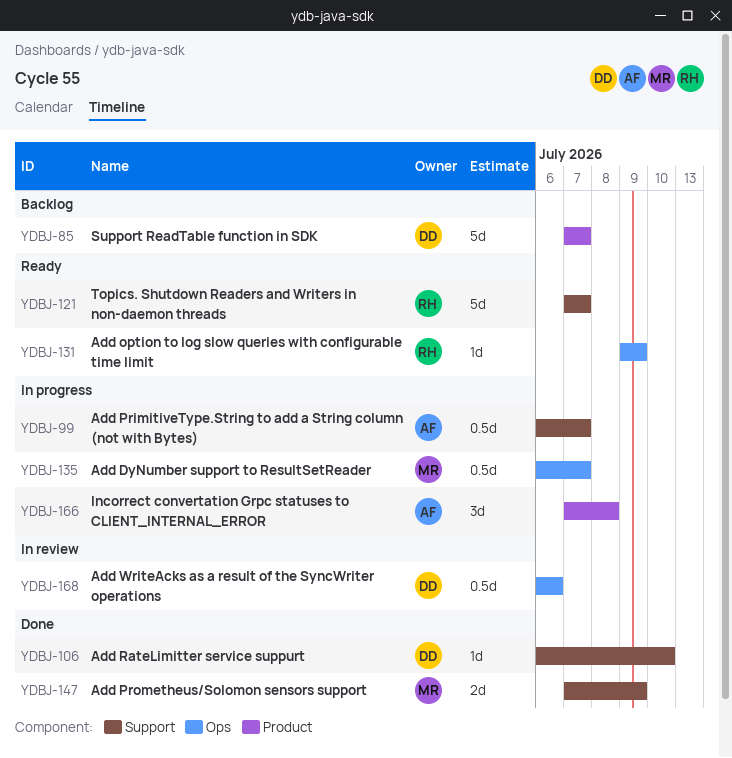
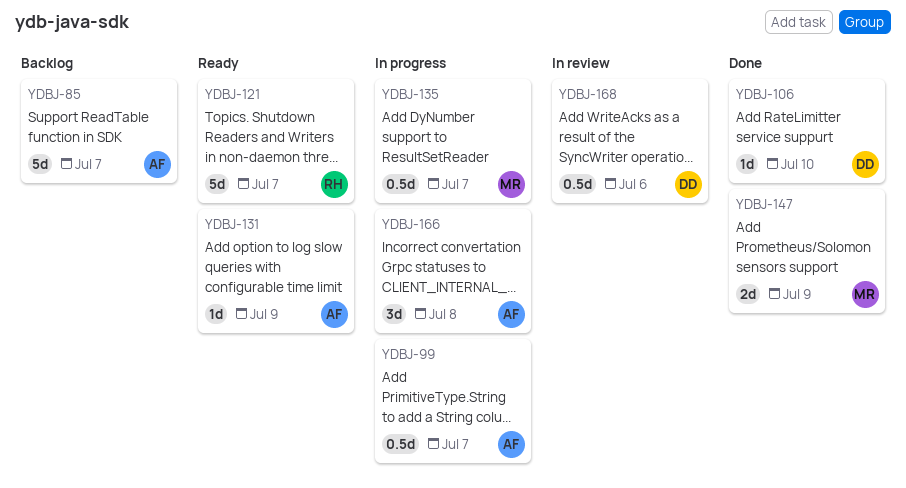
YDBJ-85, owner: DD -> AF
YDBJ-131, owner: RH -> AF

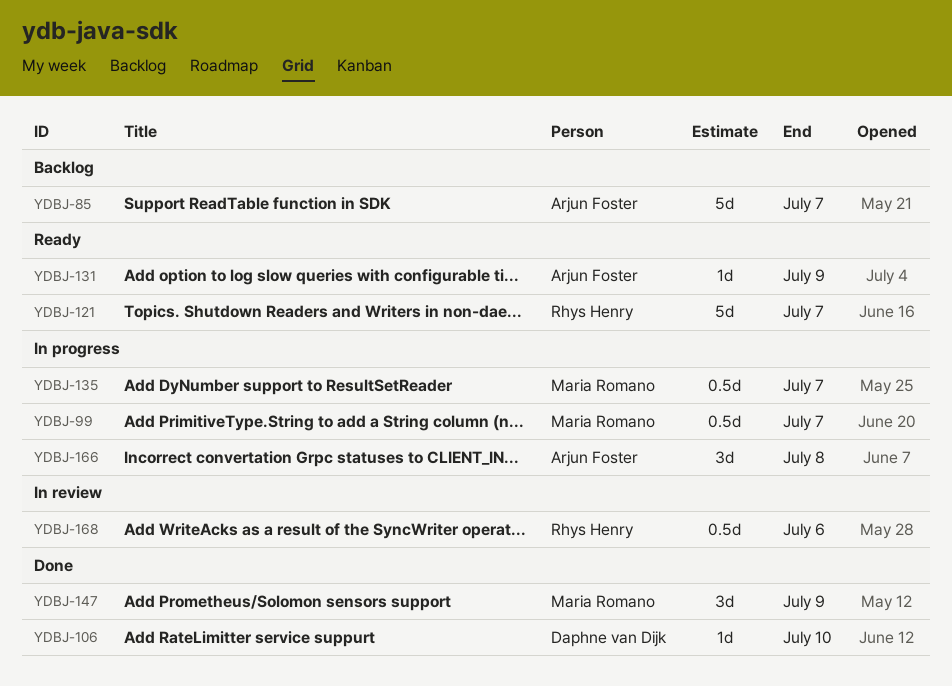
YDBJ-99, owner: Arjun Foster -> Maria Romano
YDBJ-147, estimate: 2d -> 3d
YDBJ-168, owner: Daphne van Dijk -> Rhys Henry

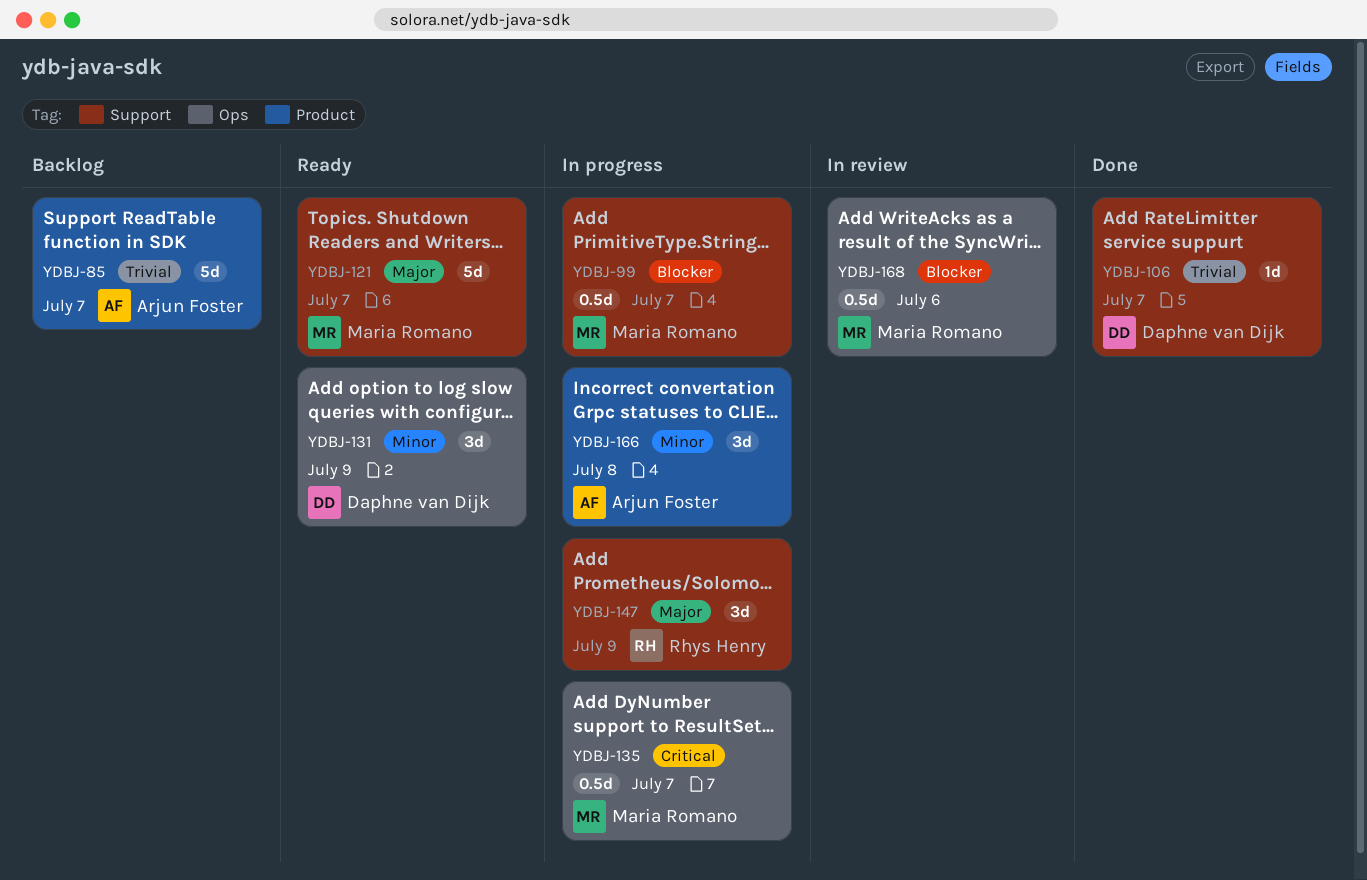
YDBJ-106, due: Jul 10 -> Jul 7
YDBJ-121, owner: Rhys Henry -> Maria Romano
YDBJ-131, owner: Arjun Foster -> Daphne van Dijk
YDBJ-131, estimate: 1d -> 3d
YDBJ-147, status: Done -> In progress
YDBJ-147, owner: Maria Romano -> Rhys Henry
YDBJ-168, owner: Rhys Henry -> Maria Romano

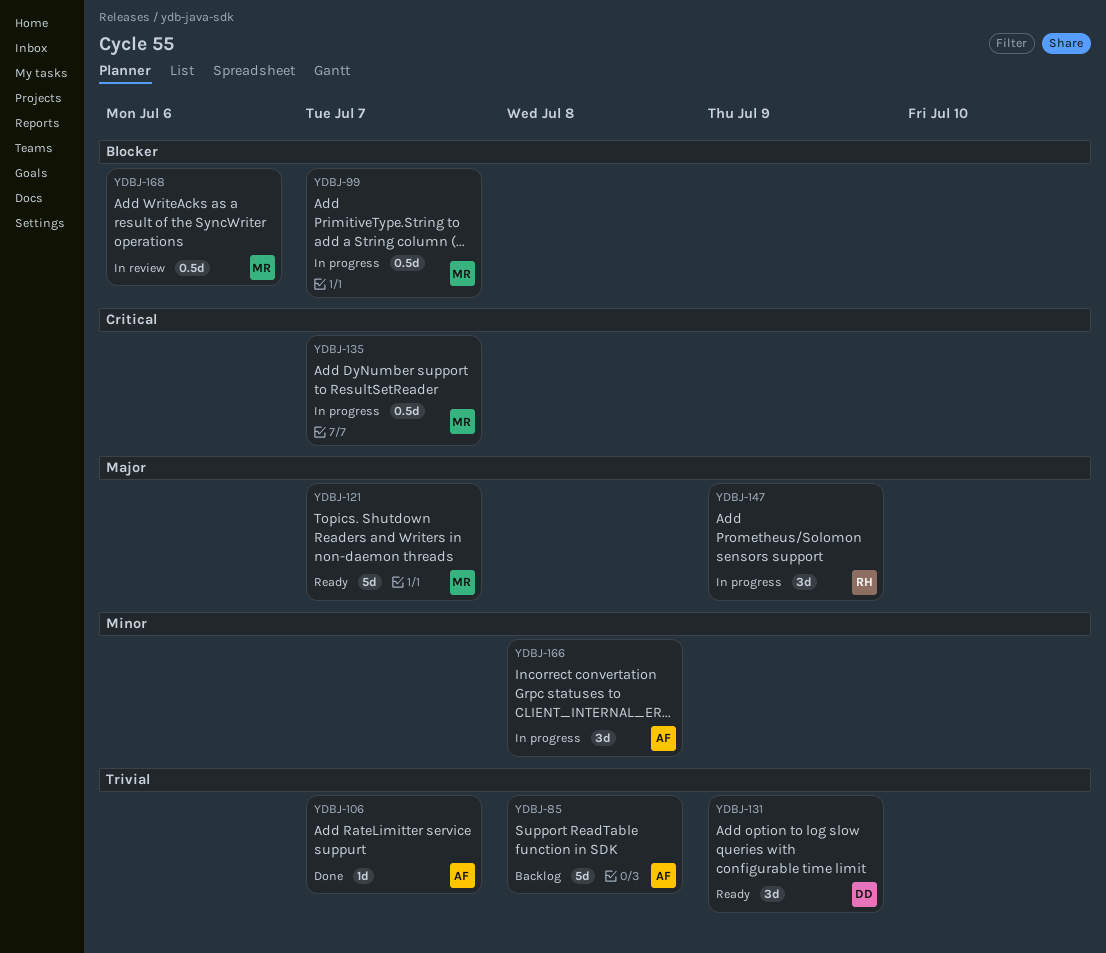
YDBJ-85, due: Jul 7 -> Jul 8
YDBJ-106, owner: Daphne van Dijk -> Arjun Foster
YDBJ-131, priority: Minor -> Trivial

